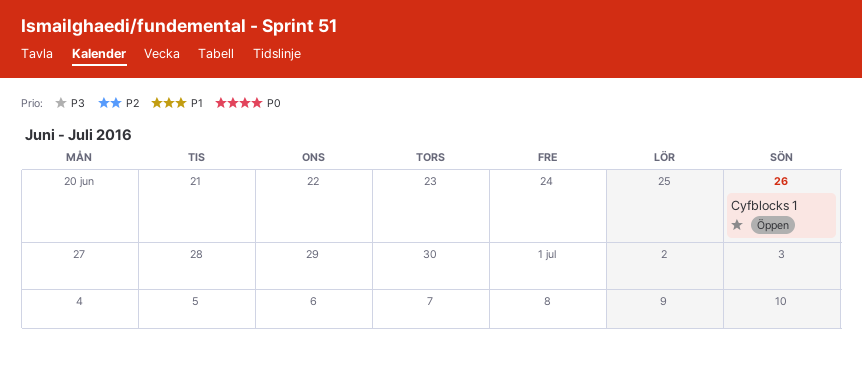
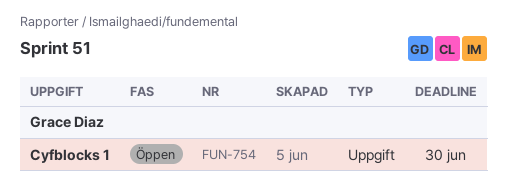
Cyfblocks 1, due: Jun 26 -> Jun 30

